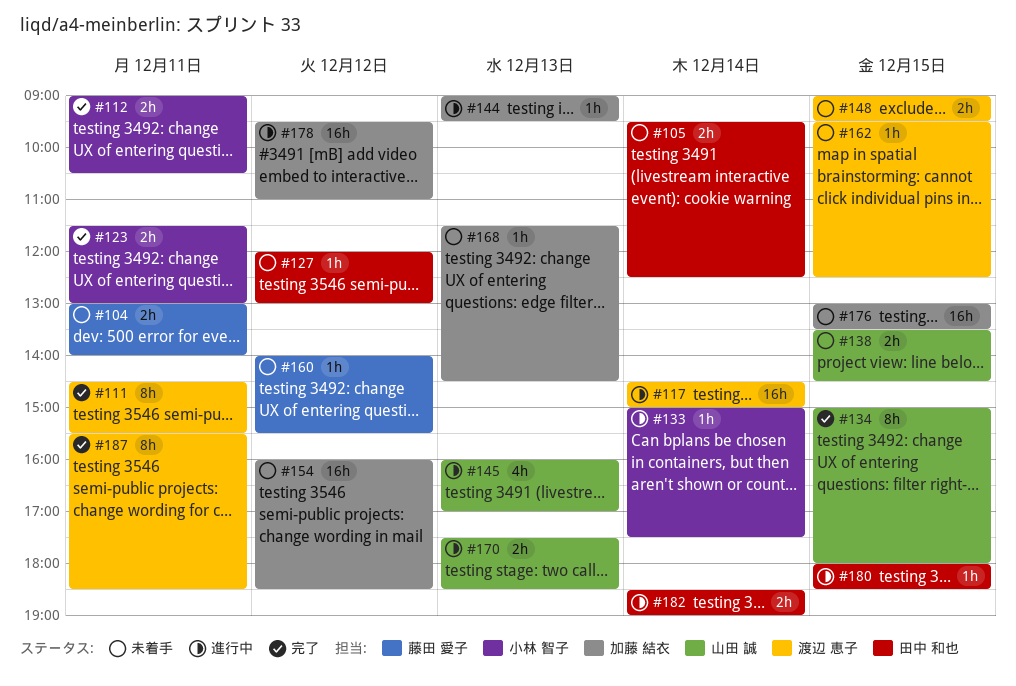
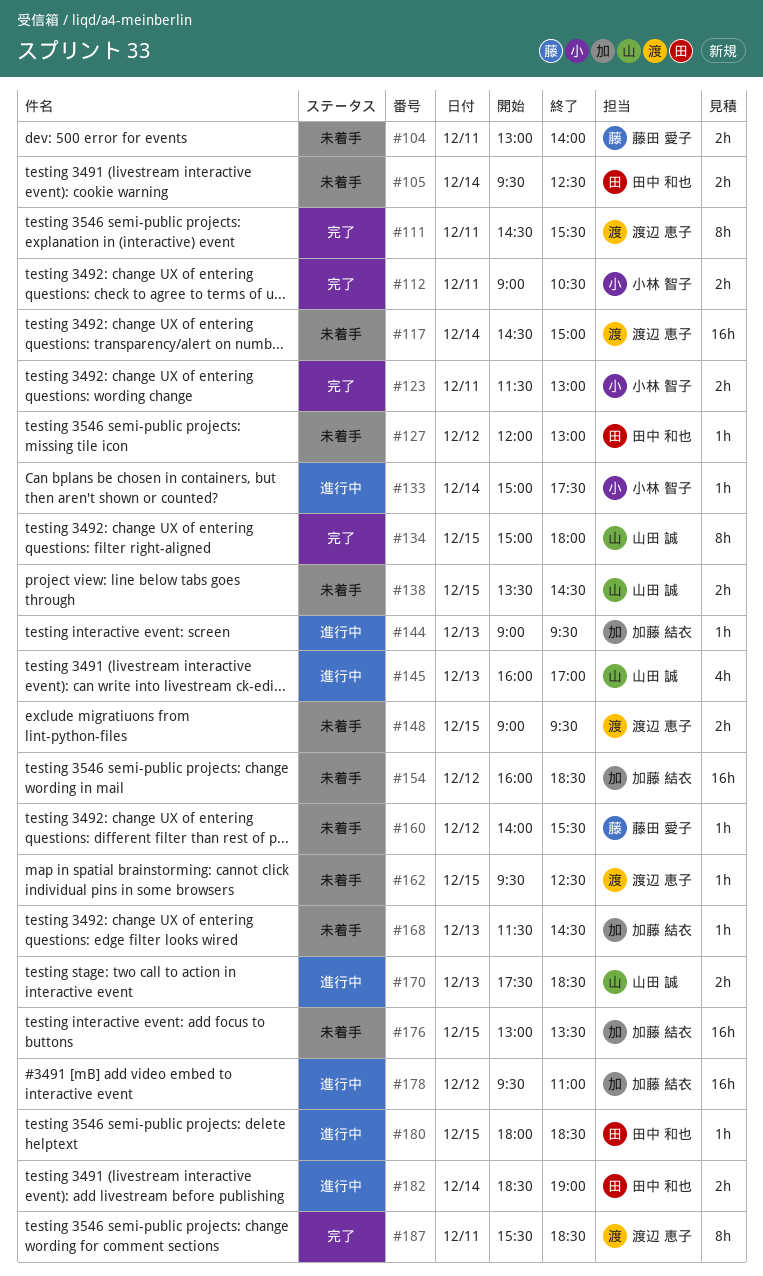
#117, status: 進行中 -> 未着手

